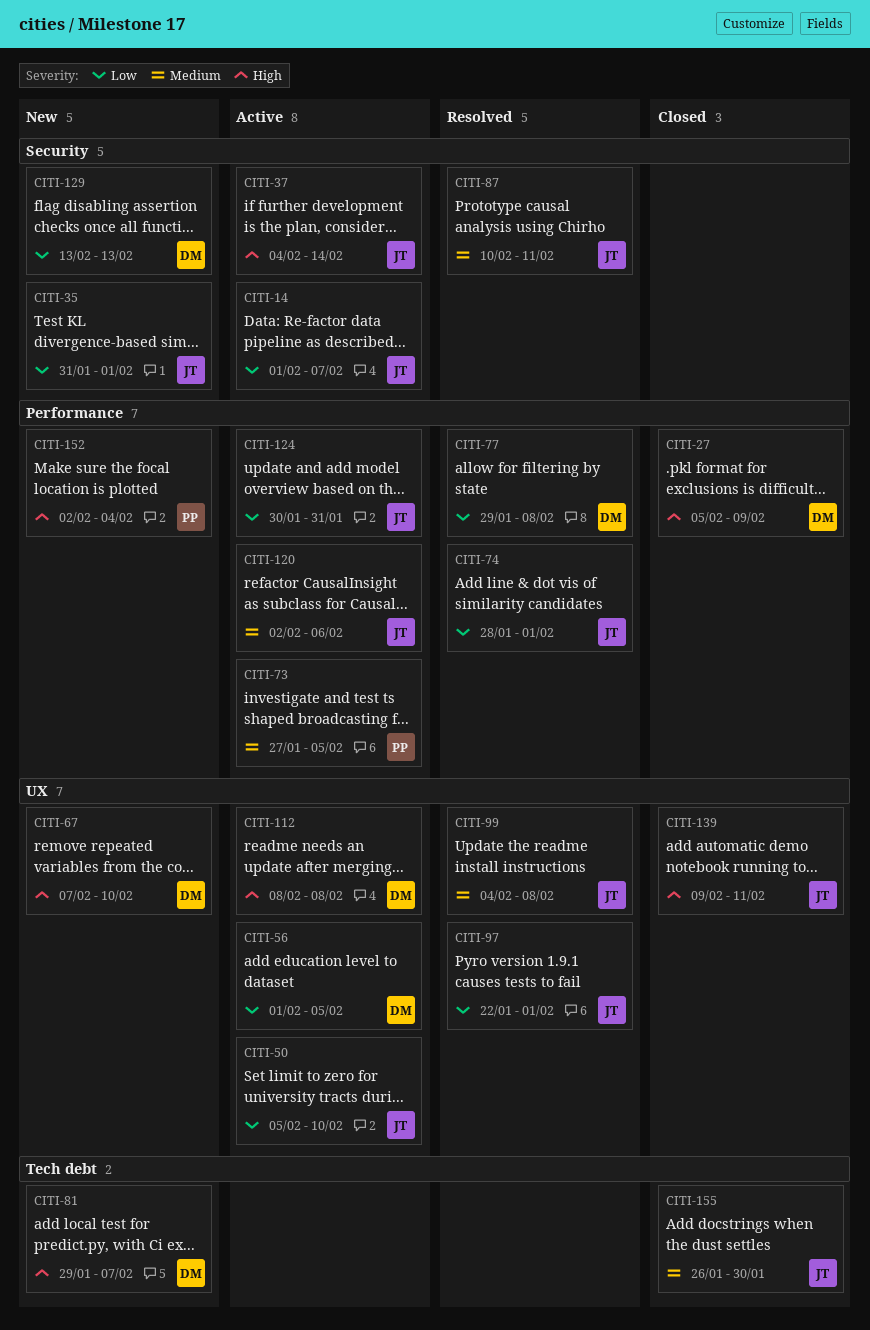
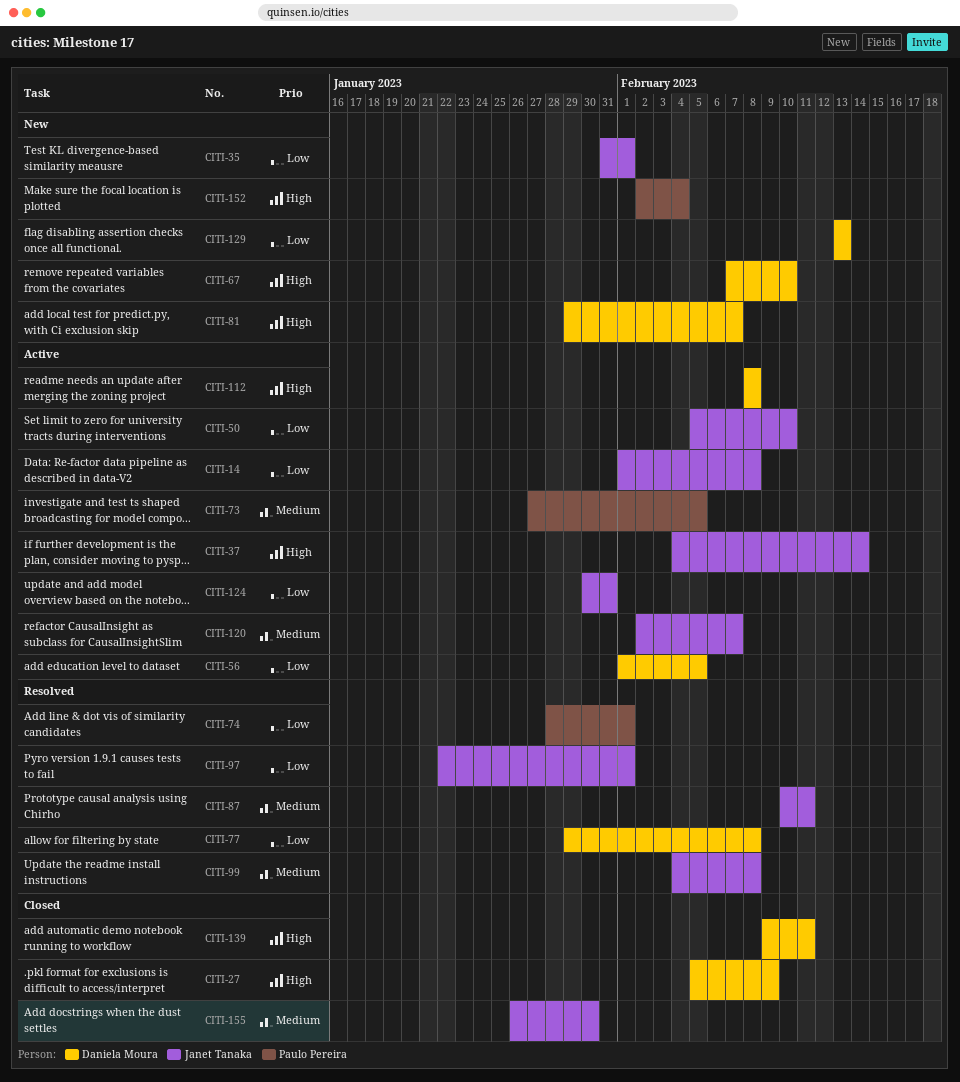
CITI-14, due: Feb 7 -> Feb 8
CITI-74, owner: Janet Tanaka -> Paulo Pereira
CITI-120, due: Feb 6 -> Feb 7
CITI-139, owner: Janet Tanaka -> Daniela Moura

